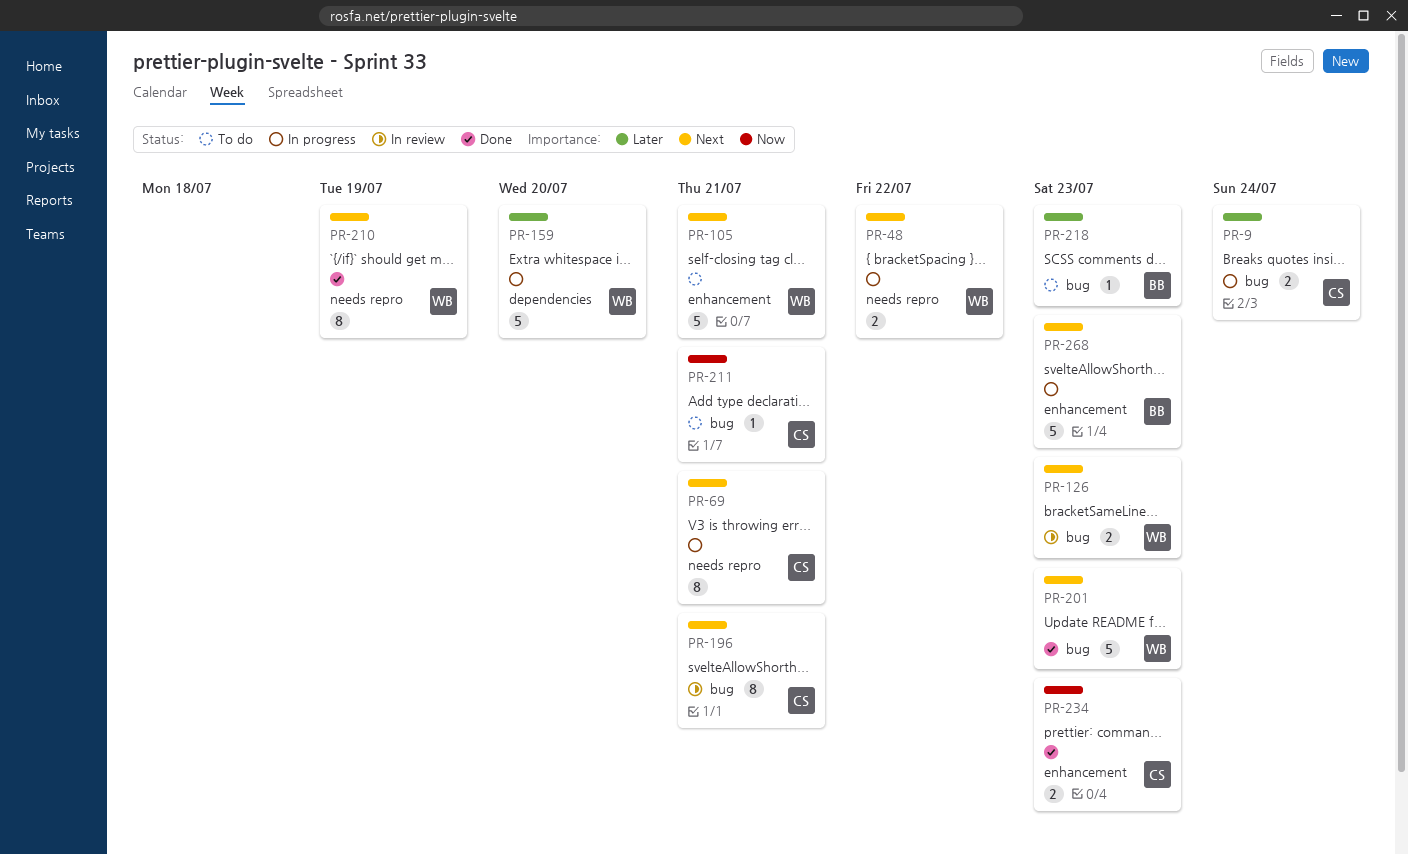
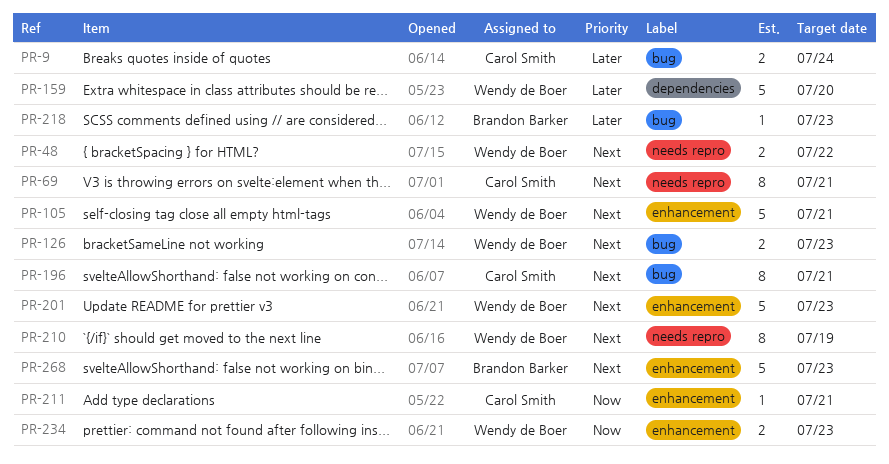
PR-201, label: bug -> enhancement
PR-211, label: bug -> enhancement
PR-234, owner: Carol Smith -> Wendy de Boer

